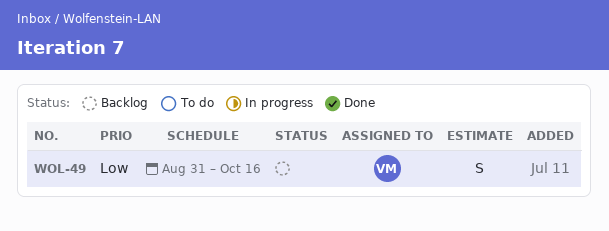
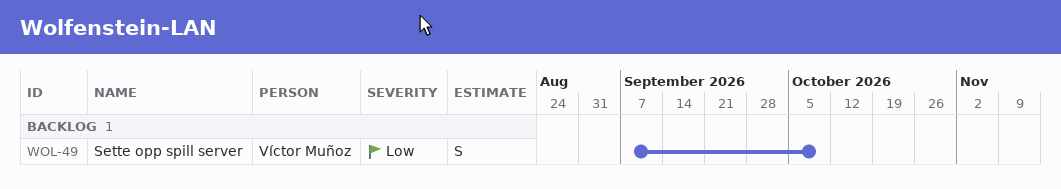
WOL-49, start: Aug 31 -> Sep 7
WOL-49, due: Oct 16 -> Oct 9

